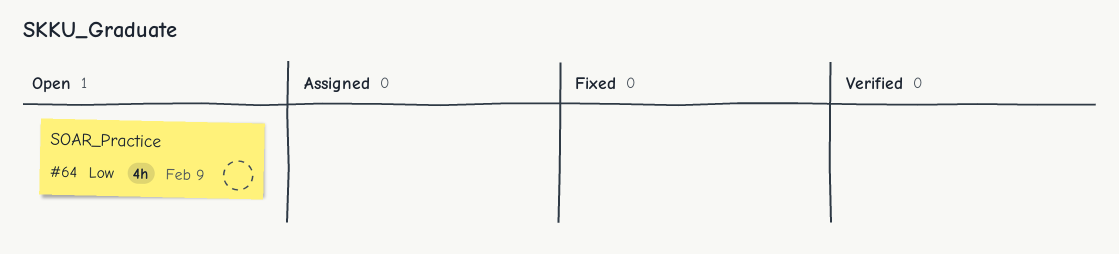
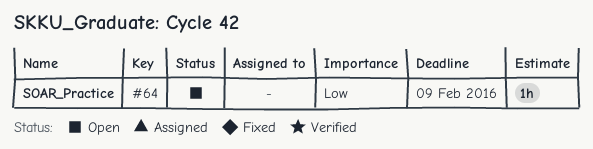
#64, estimate: 4h -> 1h

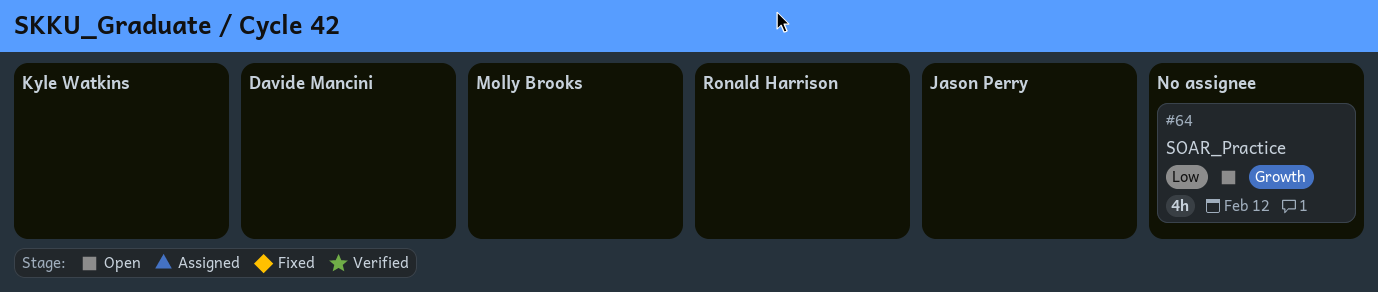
#64, estimate: 1h -> 4h
#64, due: Feb 9 -> Feb 12

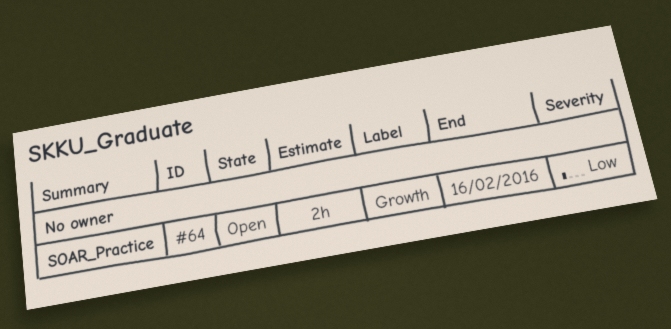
#64, estimate: 4h -> 2h
#64, due: Feb 12 -> Feb 16

